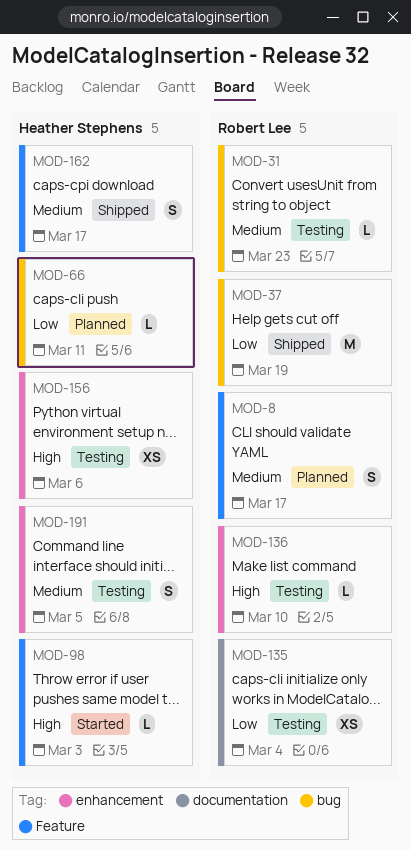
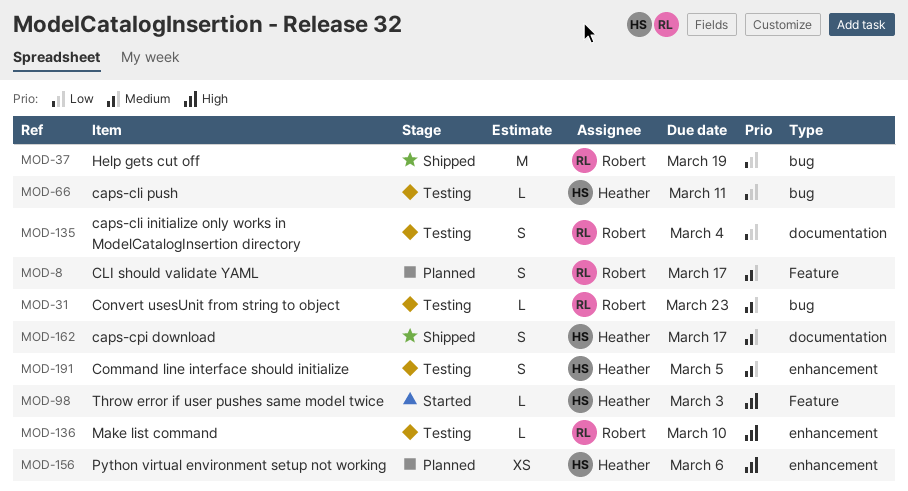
MOD-66, status: Planned -> Testing
MOD-135, estimate: XS -> S
MOD-156, status: Testing -> Planned
MOD-162, label: Feature -> documentation

